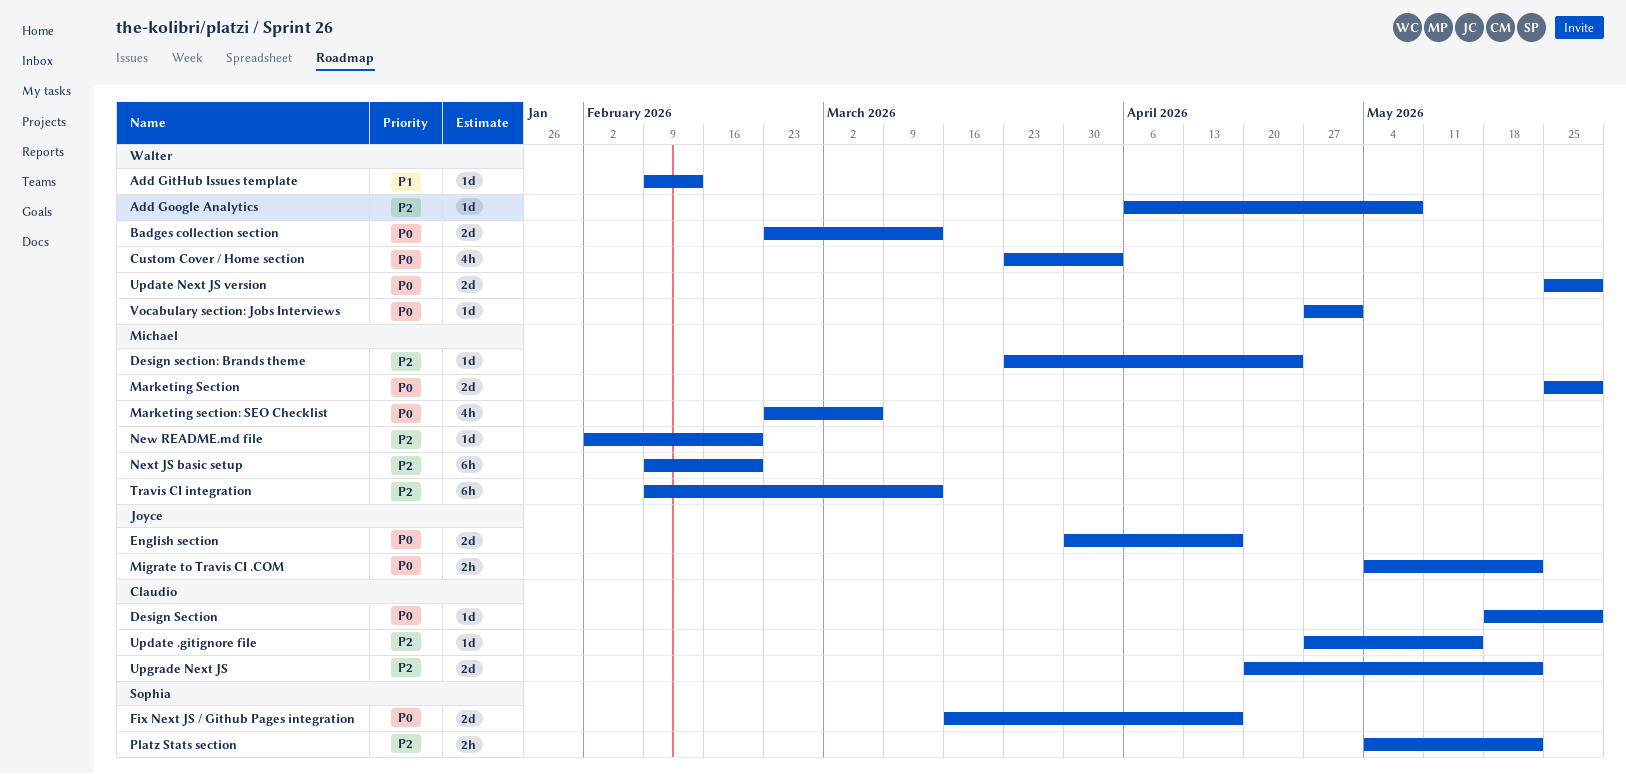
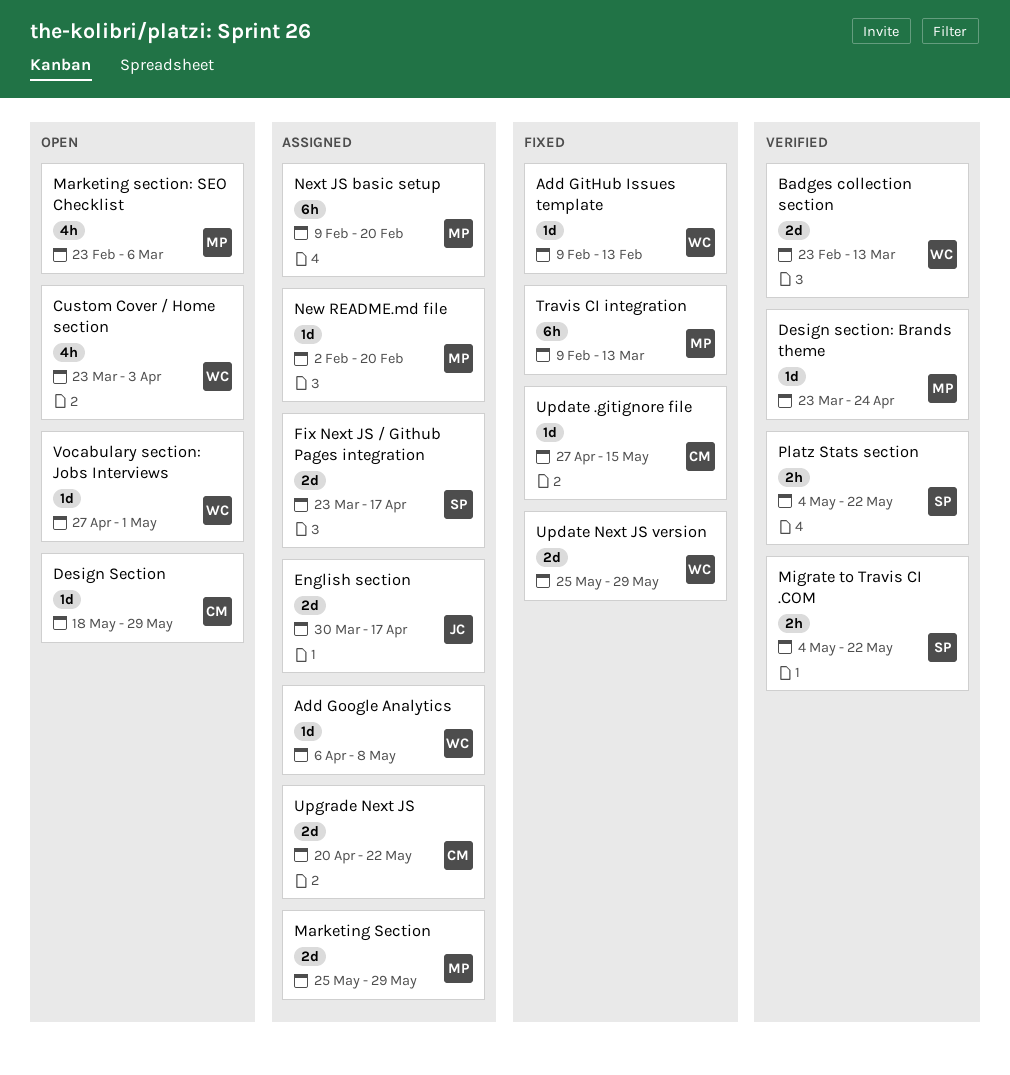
Fix Next JS / Github Pages integration, start: Mar 16 -> Mar 23
Migrate to Travis CI .COM, owner: Joyce -> Sophia

